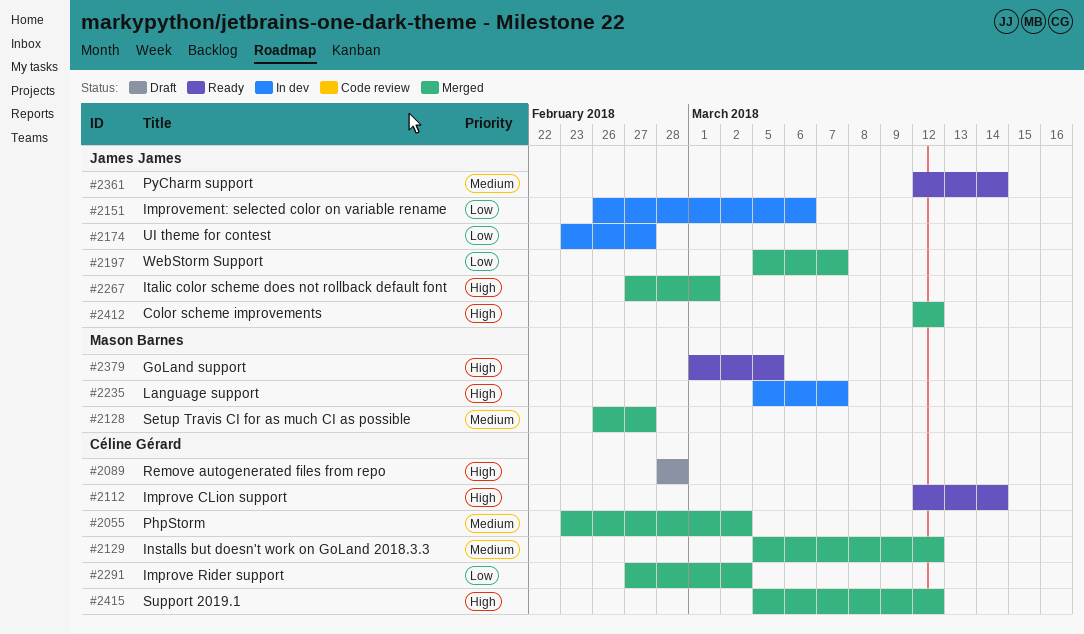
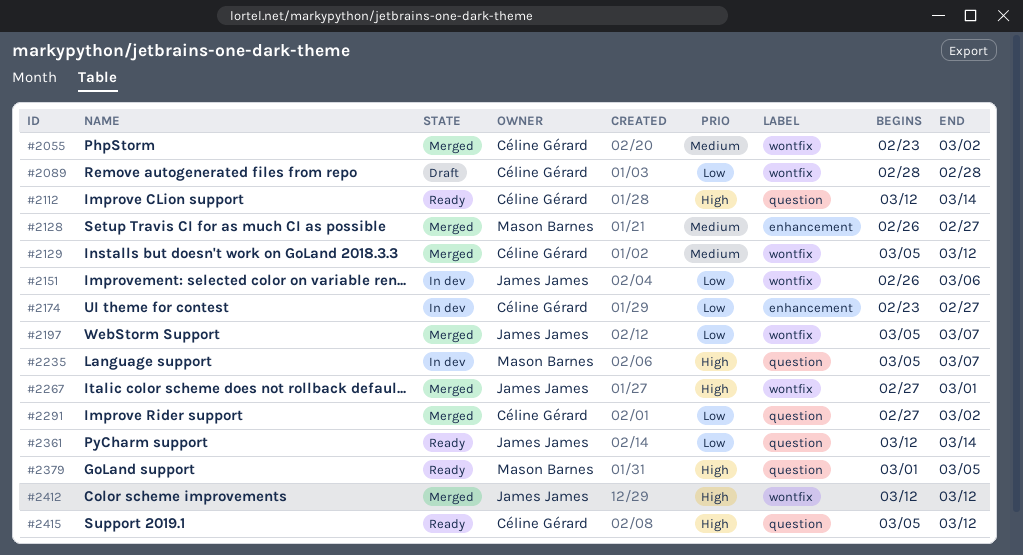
#2089, priority: High -> Low
#2174, owner: James James -> Céline Gérard
#2361, priority: Medium -> Low
#2415, status: Merged -> Ready

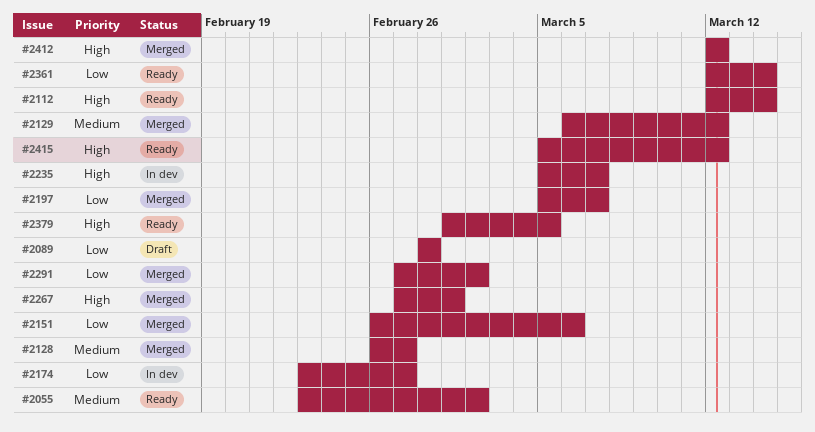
#2055, status: Merged -> Ready
#2129, start: Mar 5 -> Mar 6
#2151, status: In dev -> Merged

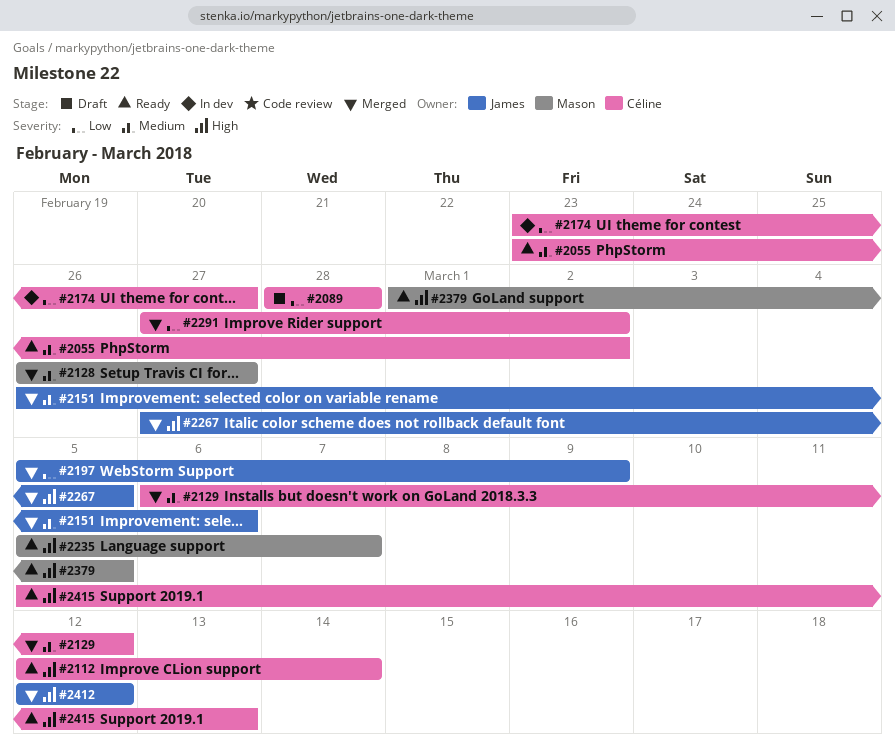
#2151, priority: Low -> Medium
#2197, due: Mar 7 -> Mar 9
#2235, status: In dev -> Ready
#2267, due: Mar 1 -> Mar 5
#2361: present -> none
#2415, due: Mar 12 -> Mar 13

